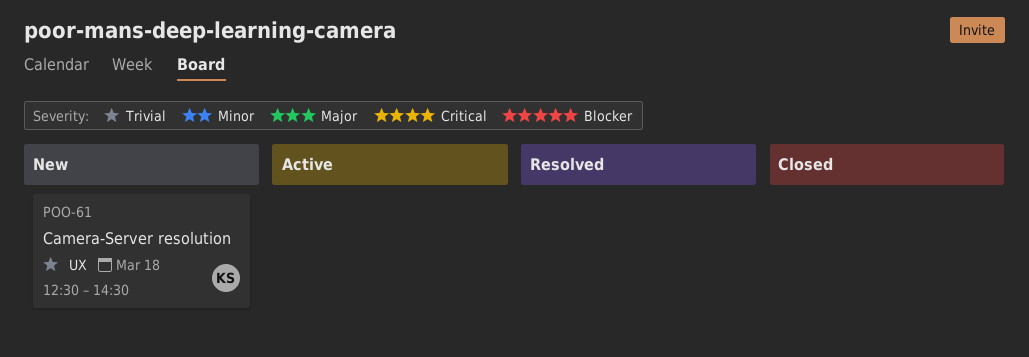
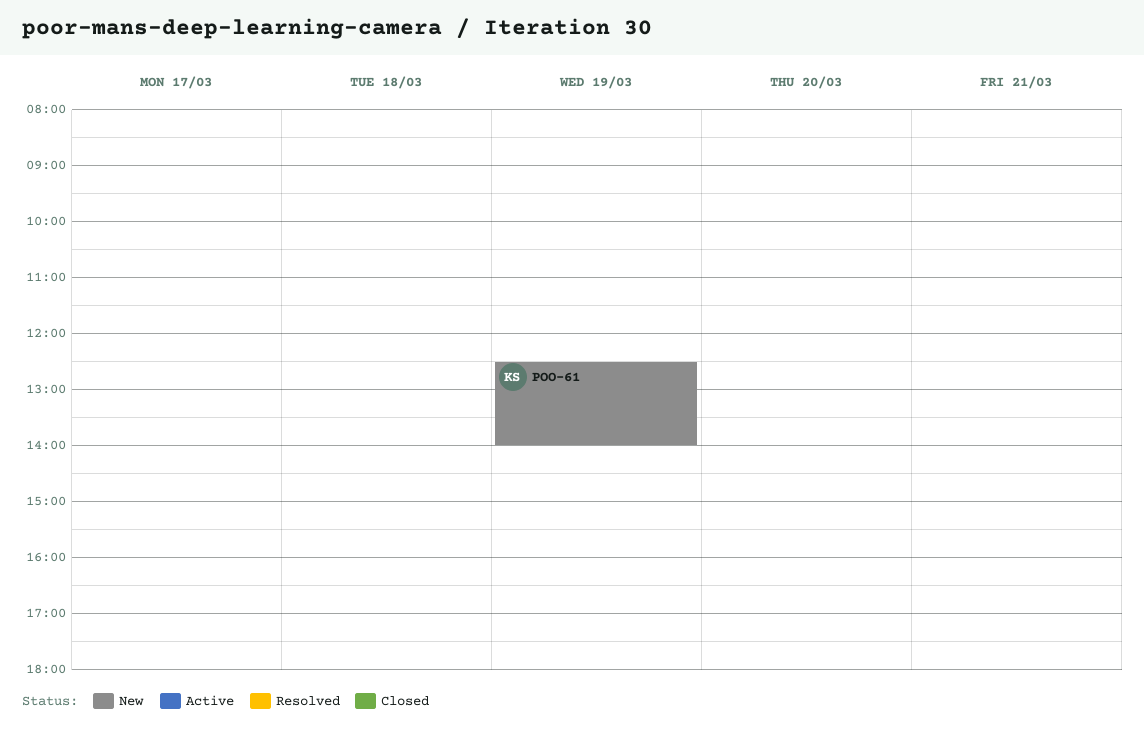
POO-61, day: Mar 18 -> Mar 19
POO-61, ends: 14:30 -> 14:00

